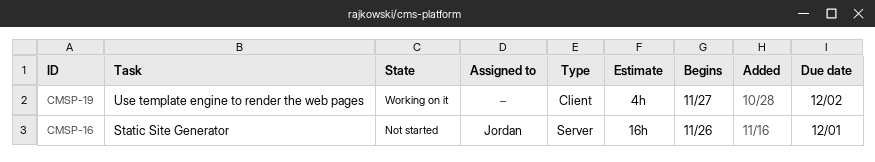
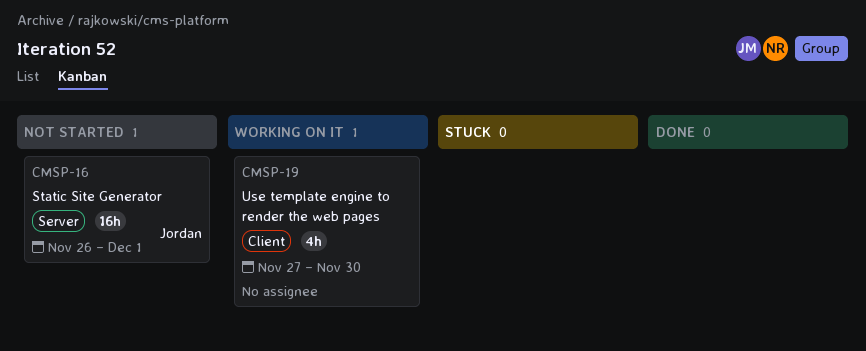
CMSP-19, due: Dec 2 -> Nov 30

